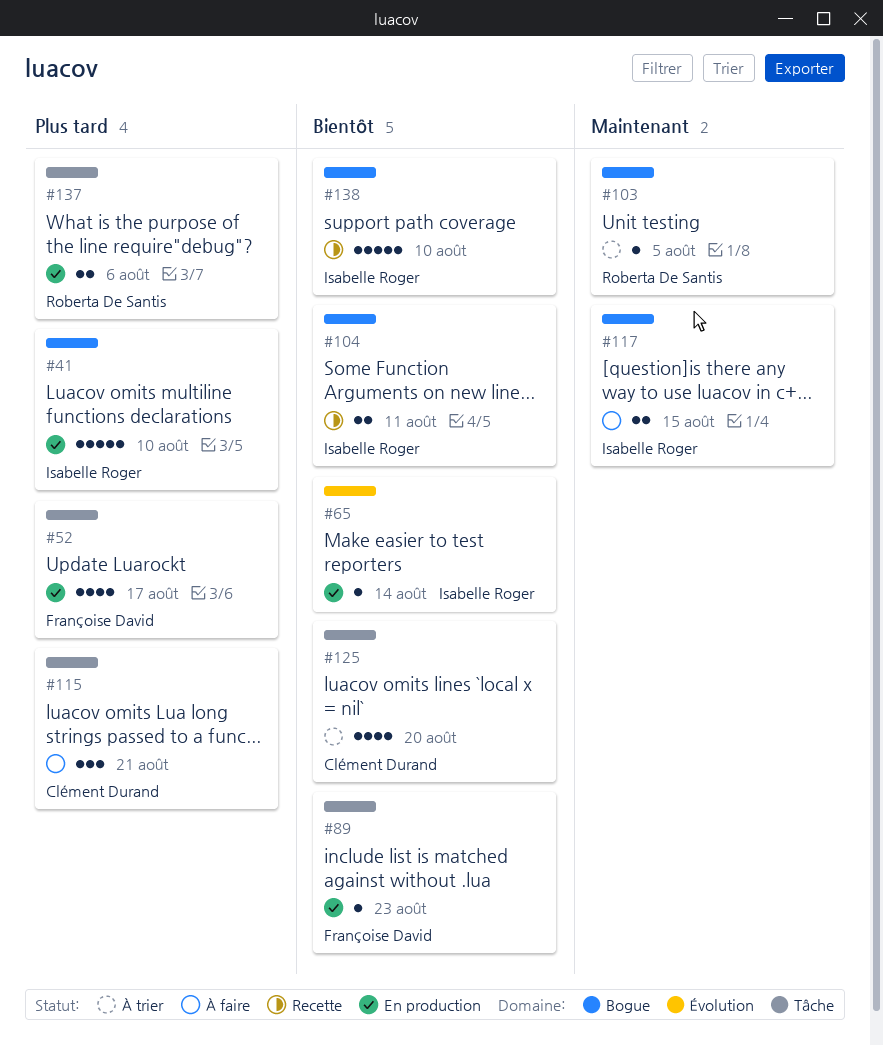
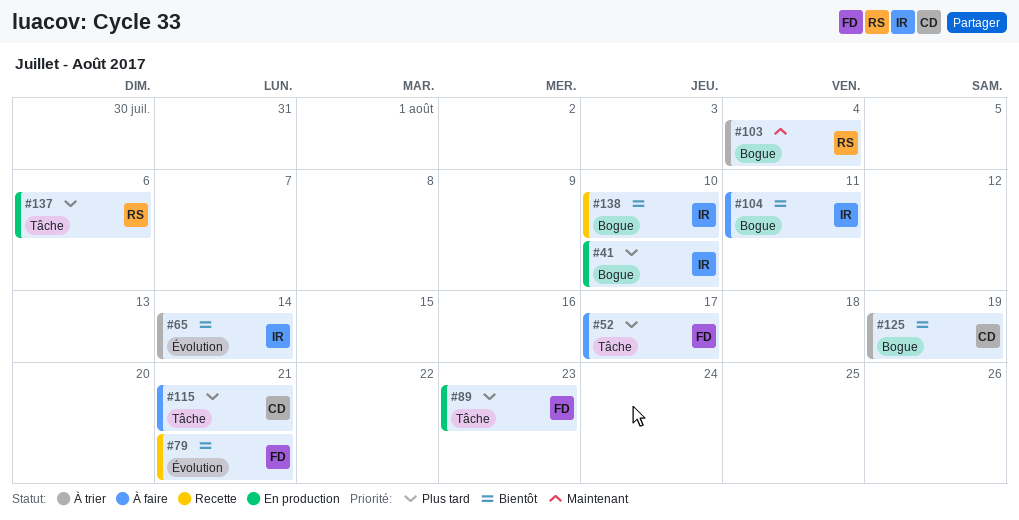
#52, status: En production -> À faire
#65, status: En production -> À trier
#79: none -> present
#89, priority: Bientôt -> Plus tard
#103, due: Aug 5 -> Aug 4
#104, status: Recette -> À faire
#117: present -> none
#125, label: Tâche -> Bogue
#125, due: Aug 20 -> Aug 19

